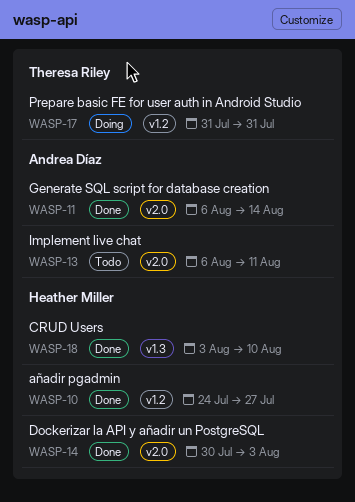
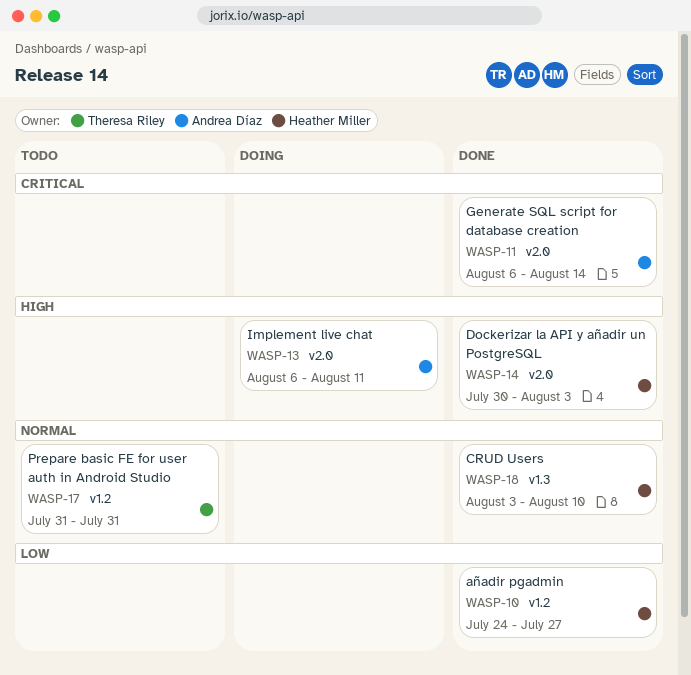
WASP-13, status: Todo -> Doing
WASP-17, status: Doing -> Todo

